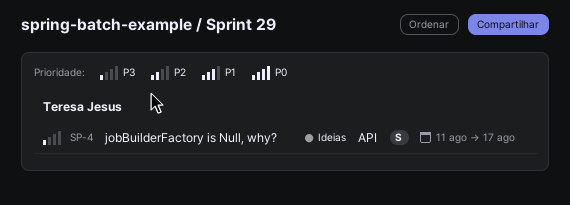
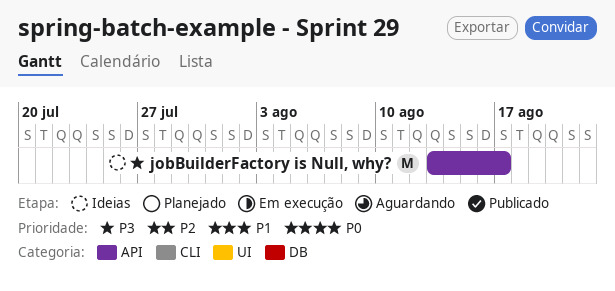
jobBuilderFactory is Null, why?, estimate: S -> M
jobBuilderFactory is Null, why?, start: Aug 11 -> Aug 13

